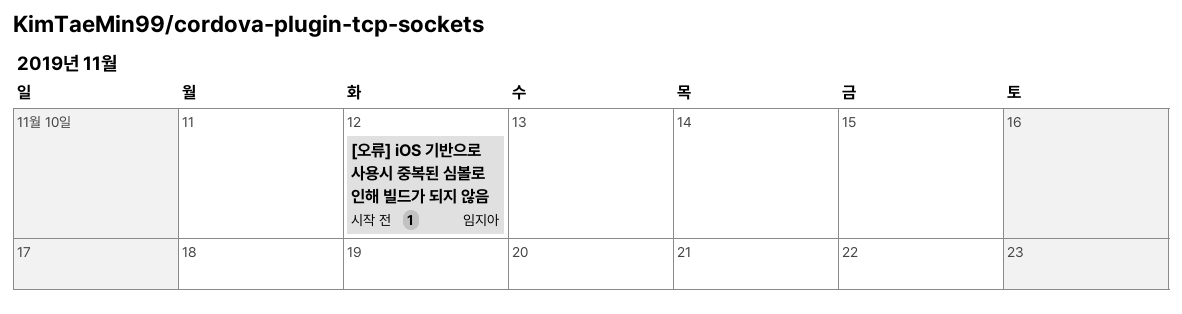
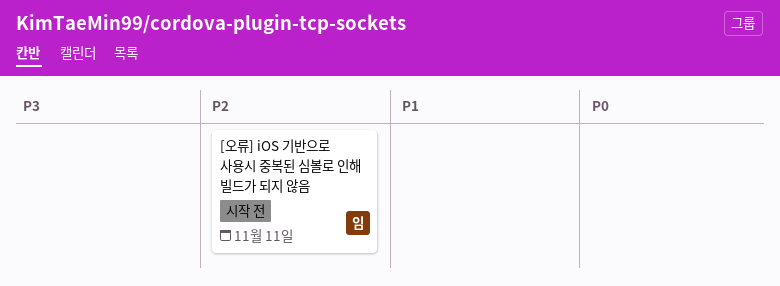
[오류] iOS 기반으로 사용시 중복된 심볼로 인해 빌드가 되지 않음, due: Nov 12 -> Nov 11

